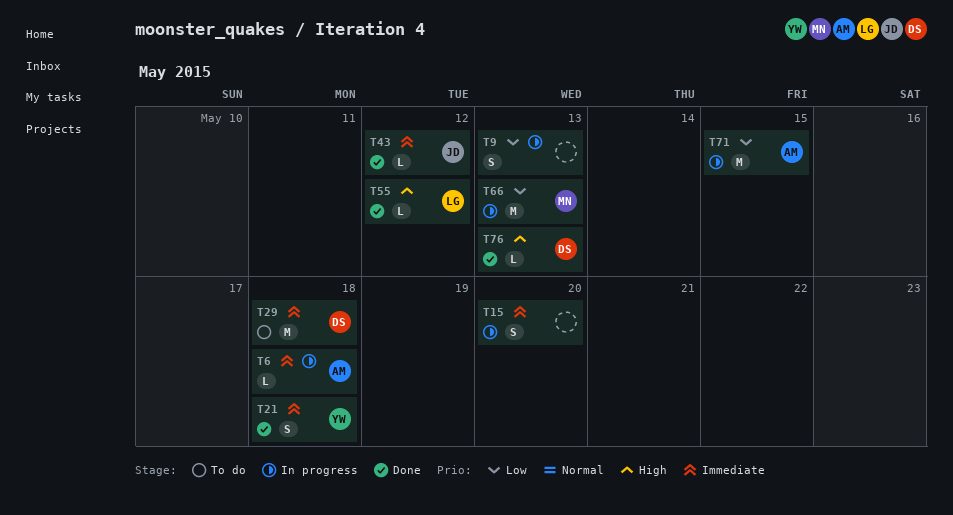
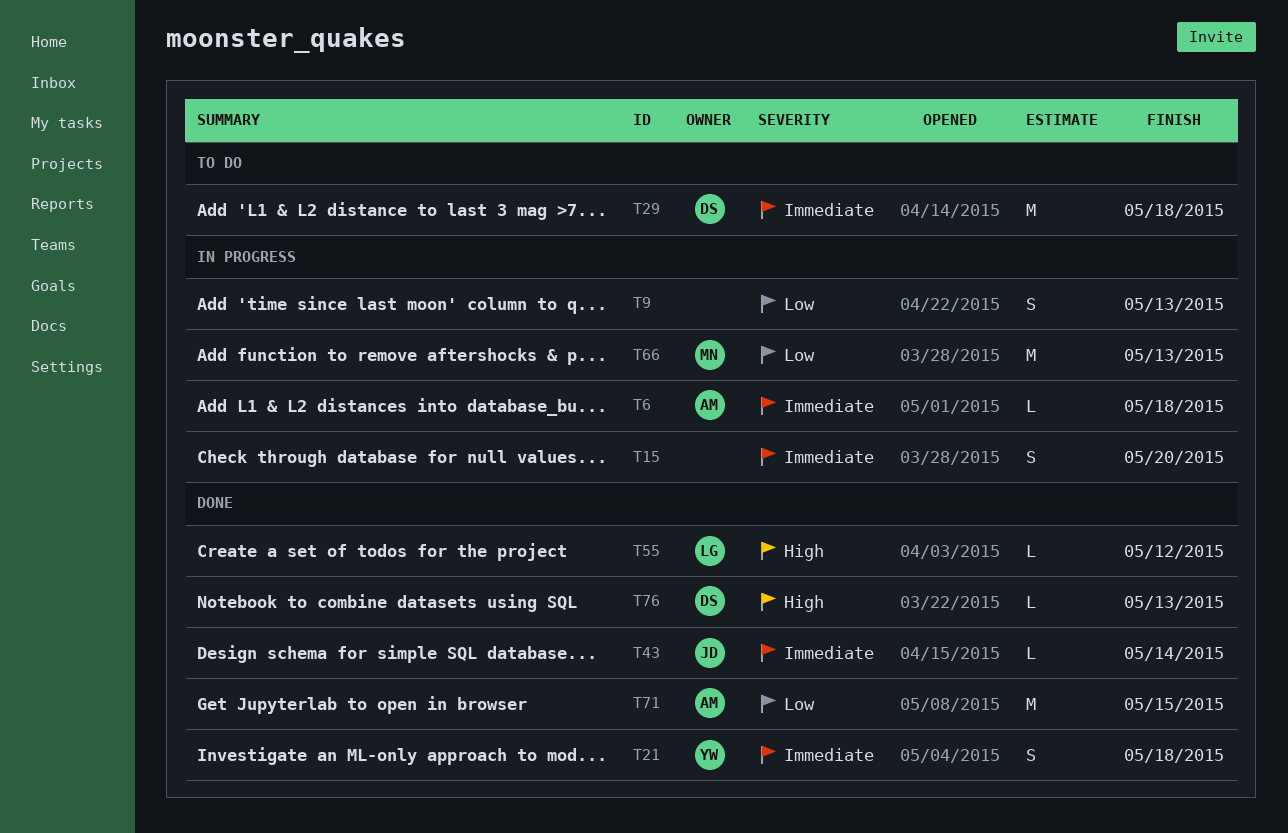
T43, due: May 12 -> May 14
T71, status: In progress -> Done

